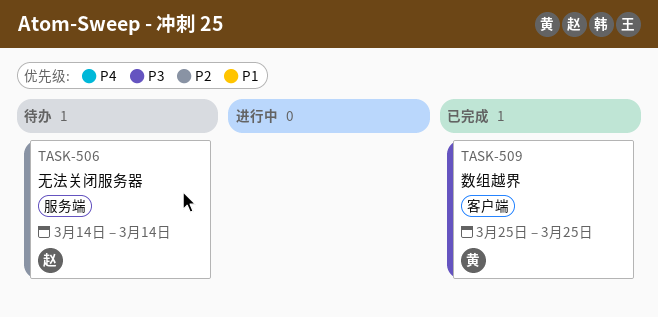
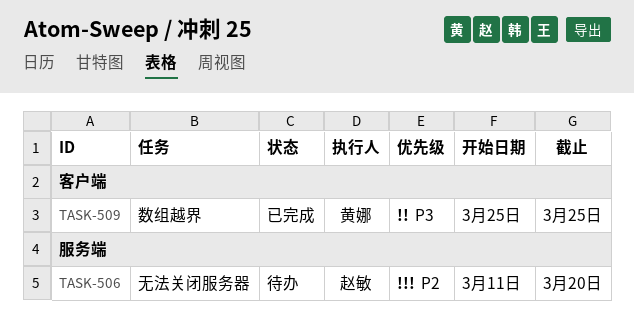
TASK-506, start: Mar 14 -> Mar 11
TASK-506, due: Mar 14 -> Mar 20

